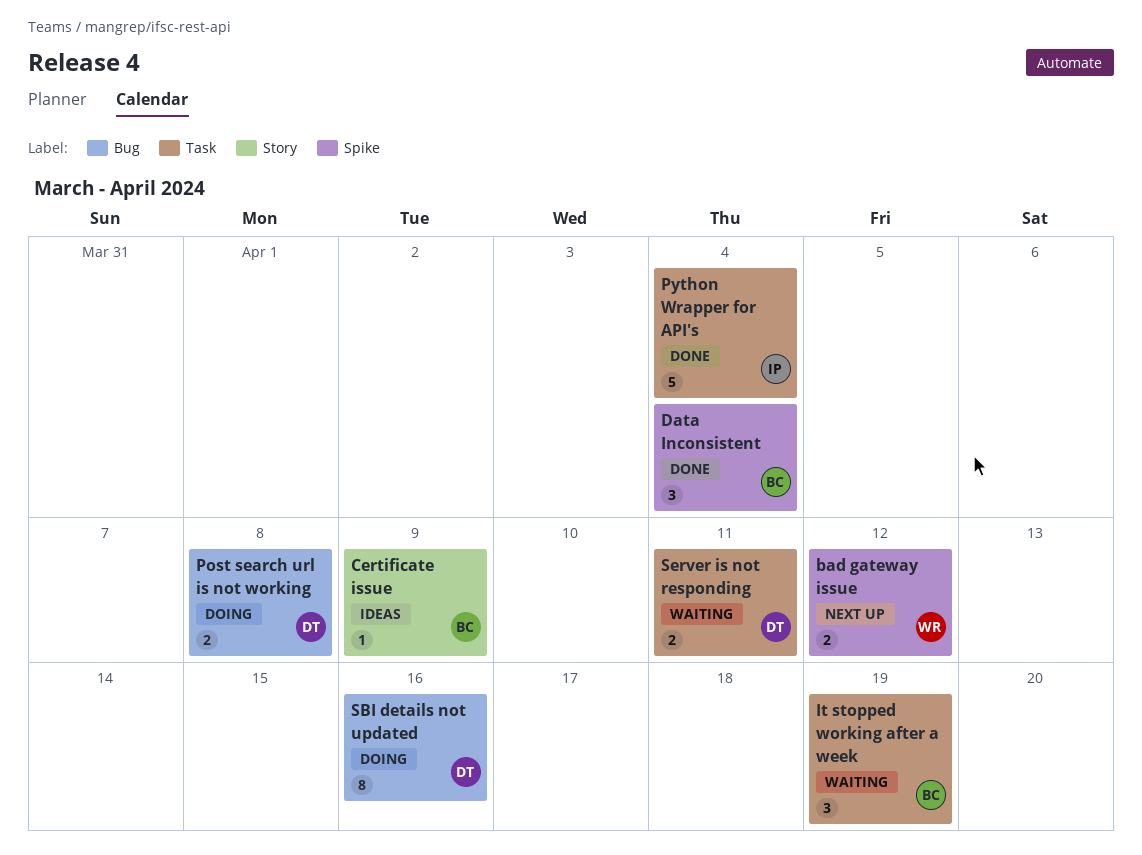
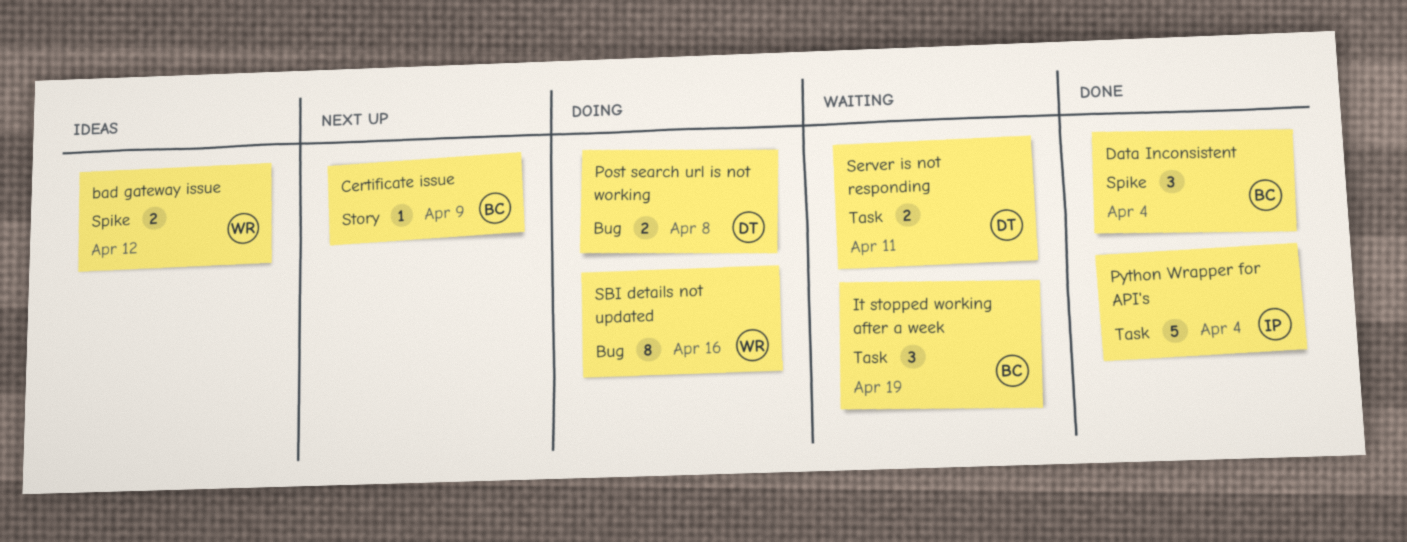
bad gateway issue, status: Next up -> Ideas
Certificate issue, status: Ideas -> Next up
SBI details not updated, owner: DT -> WR

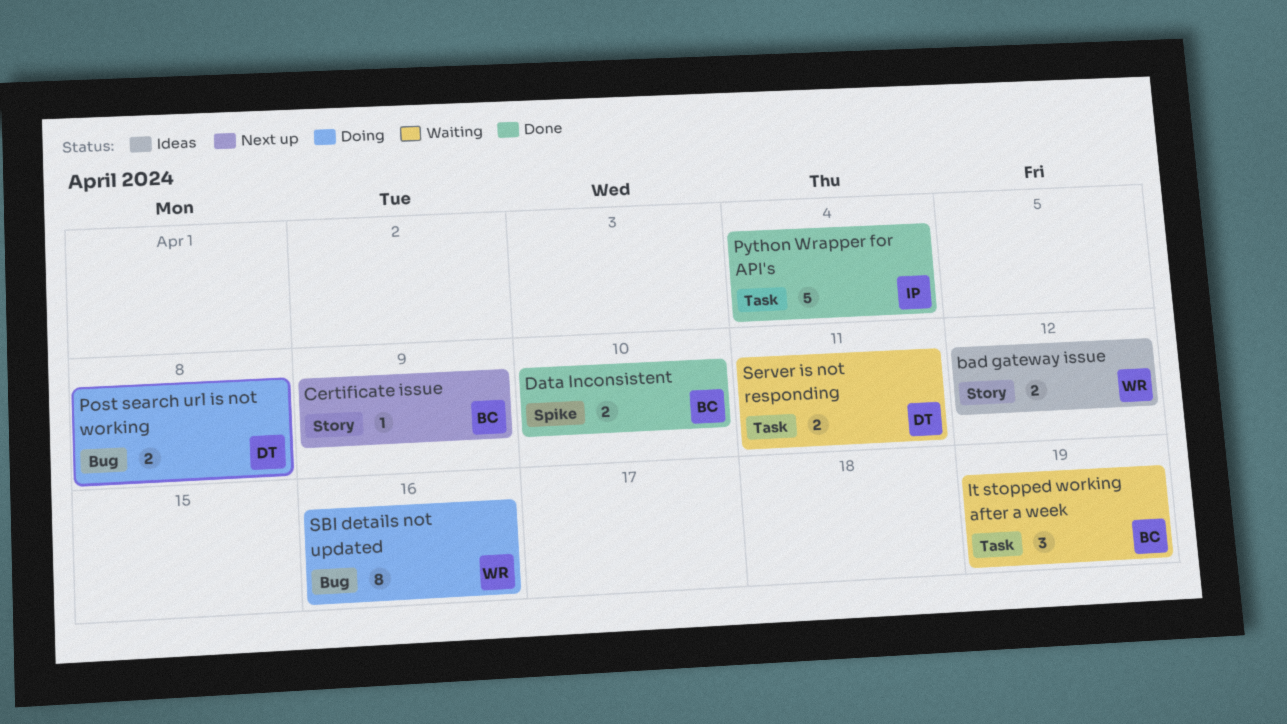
bad gateway issue, label: Spike -> Story
Data Inconsistent, estimate: 3 -> 2
Data Inconsistent, due: Apr 4 -> Apr 10

